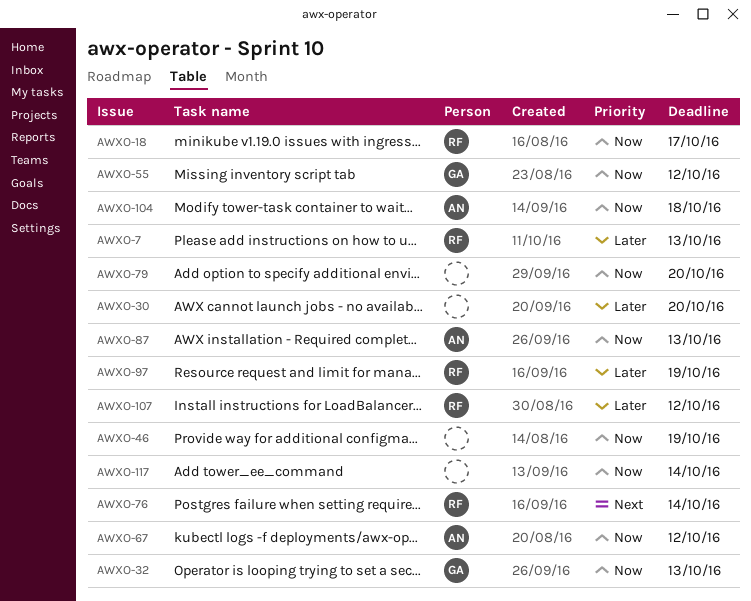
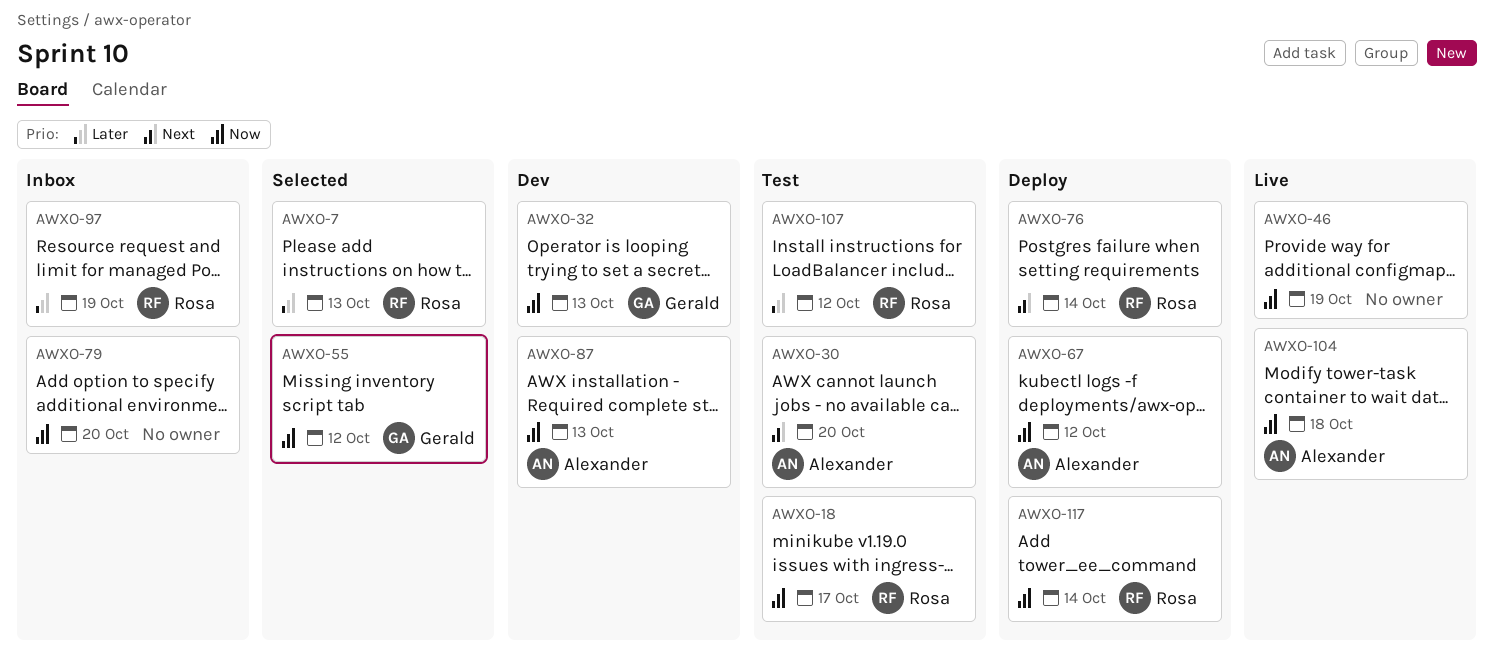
AWXO-30, owner: none -> Alexander
AWXO-30, priority: Later -> Next
AWXO-117, owner: none -> Rosa

